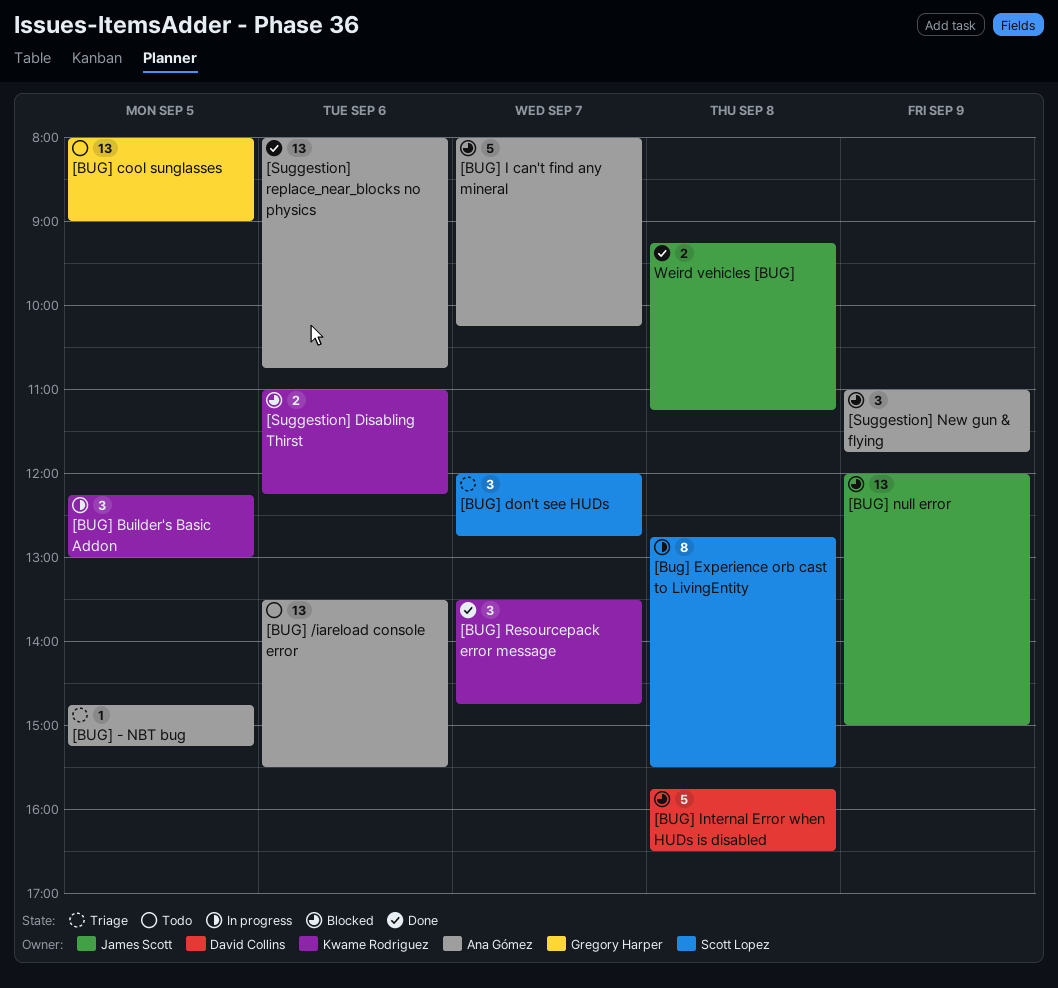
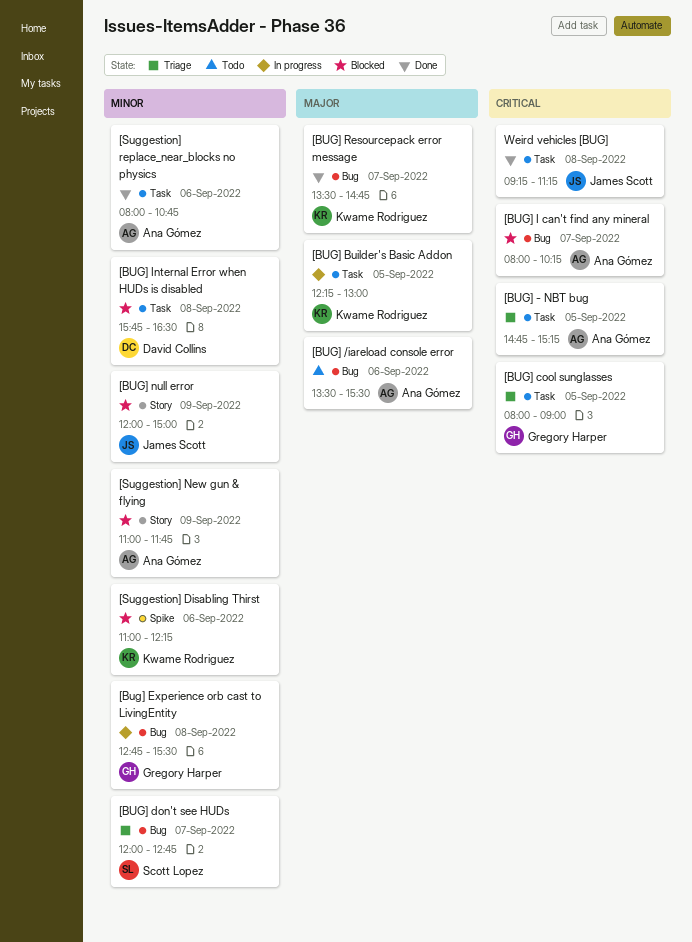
[BUG] cool sunglasses, status: Todo -> Triage
[Bug] Experience orb cast to LivingEntity, owner: Scott Lopez -> Gregory Harper

